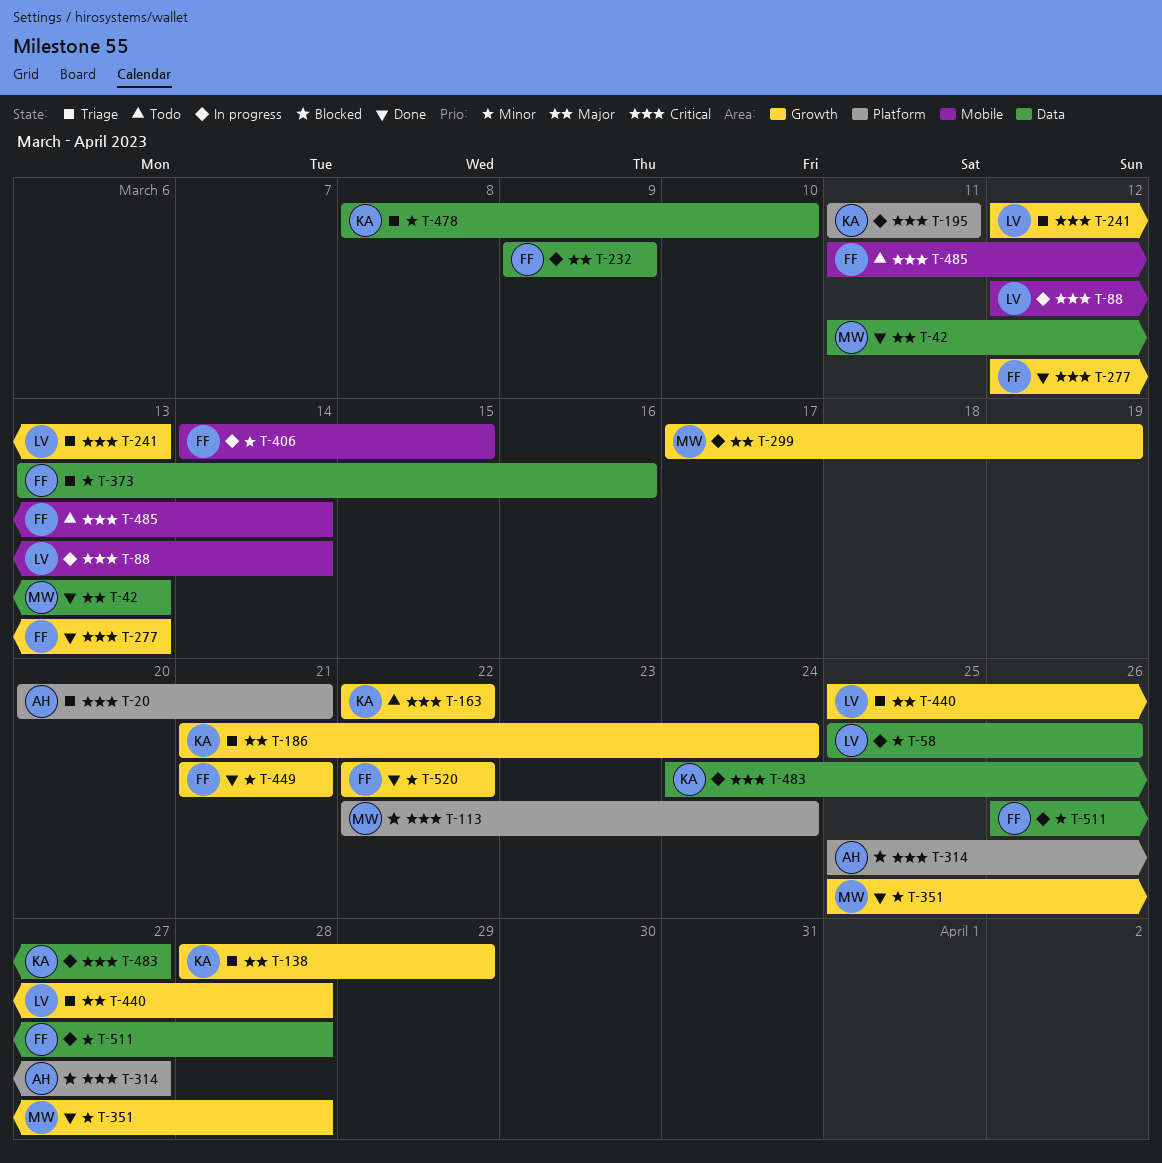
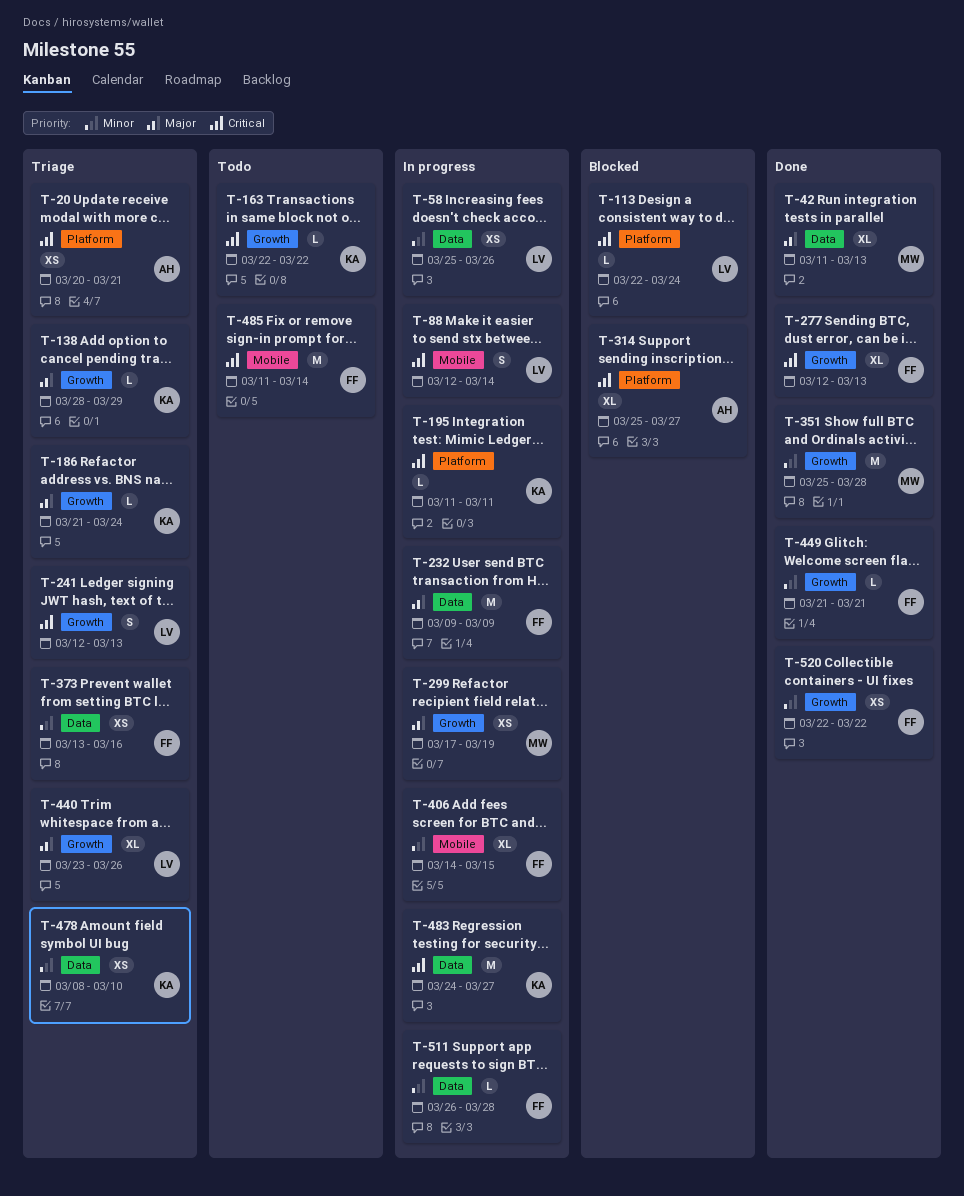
T-113, owner: MW -> LV
T-440, start: Mar 25 -> Mar 23
T-440, due: Mar 28 -> Mar 26

